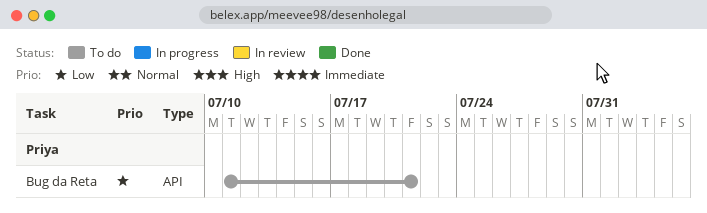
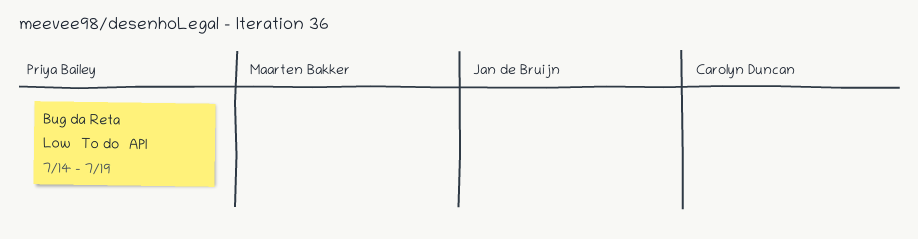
Bug da Reta, start: Jul 11 -> Jul 14
Bug da Reta, due: Jul 21 -> Jul 19

